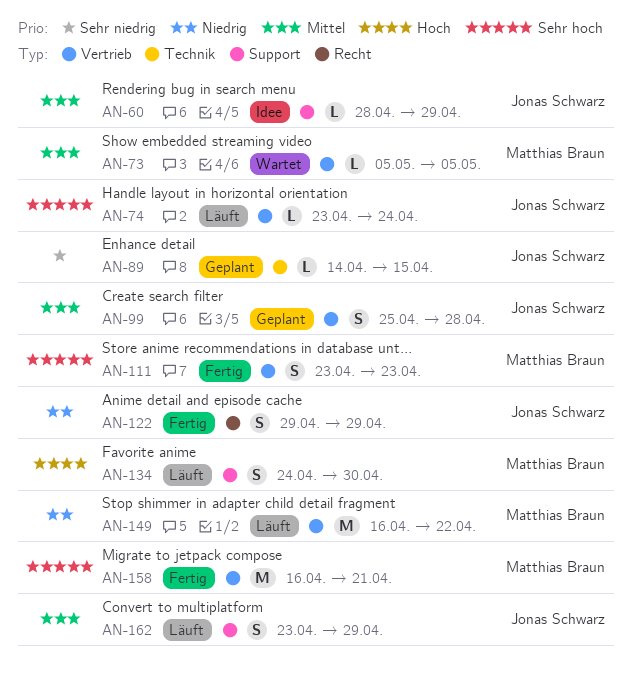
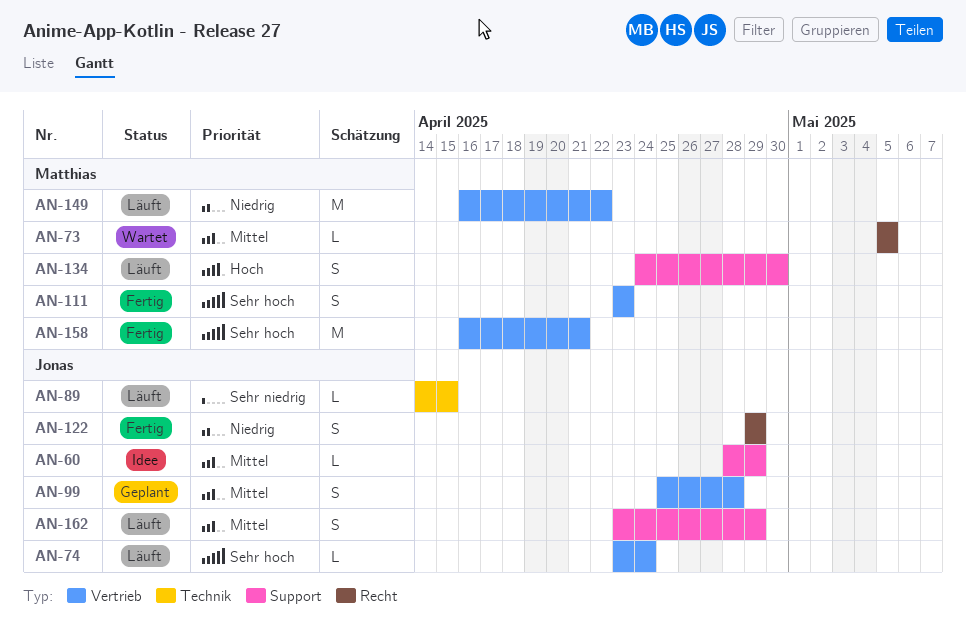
AN-73, label: Vertrieb -> Recht
AN-89, status: Geplant -> Läuft

